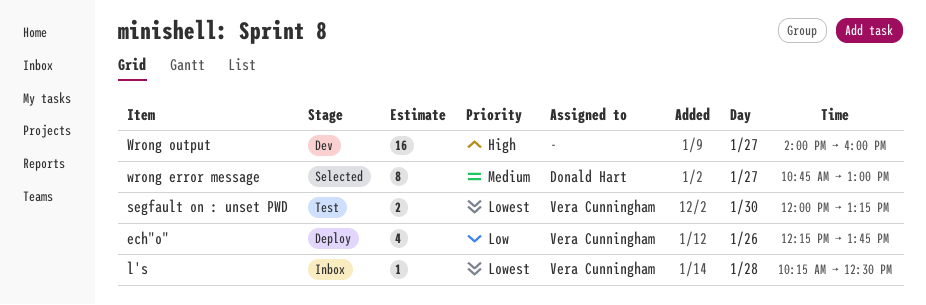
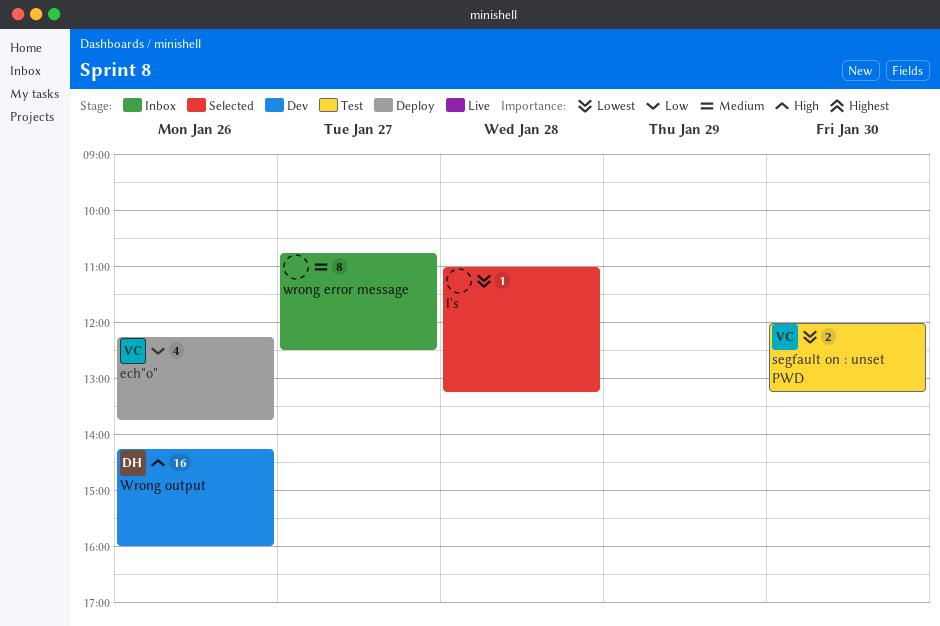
l's, status: Inbox -> Selected
l's, owner: Vera Cunningham -> none
l's, begins: 10:15 -> 11:00
l's, ends: 12:30 -> 13:15
wrong error message, status: Selected -> Inbox
wrong error message, owner: Donald Hart -> none
wrong error message, ends: 13:00 -> 12:30
Wrong output, owner: none -> Donald Hart
Wrong output, day: Jan 27 -> Jan 26
Wrong output, begins: 14:00 -> 14:15

